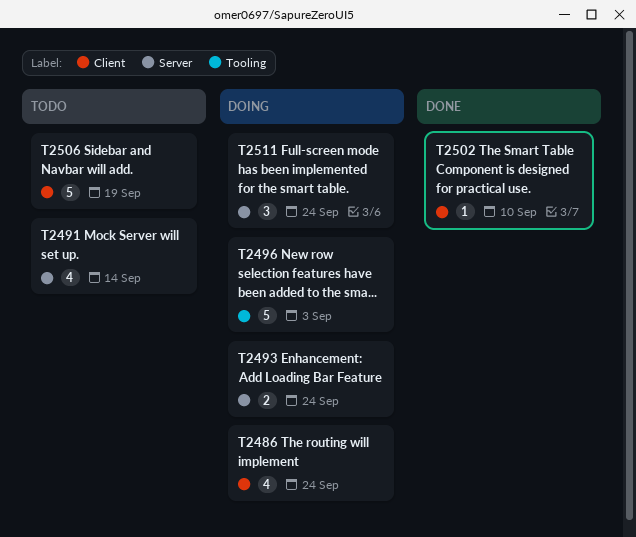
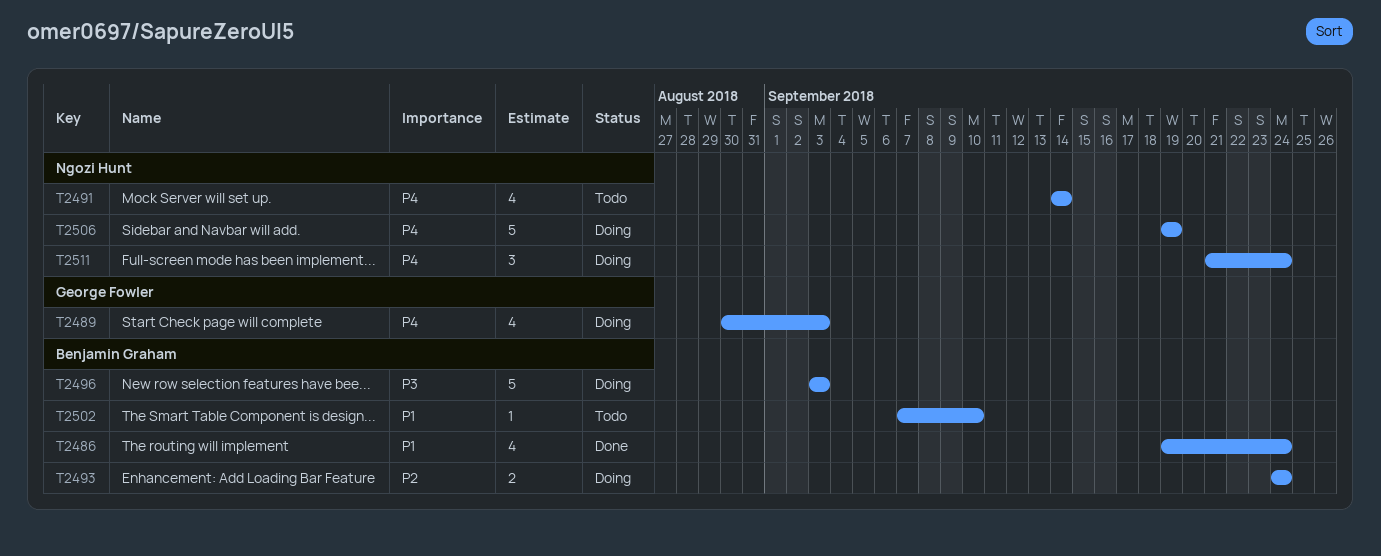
T2486, status: Doing -> Done
T2489: none -> present
T2502, status: Done -> Todo
T2506, status: Todo -> Doing

